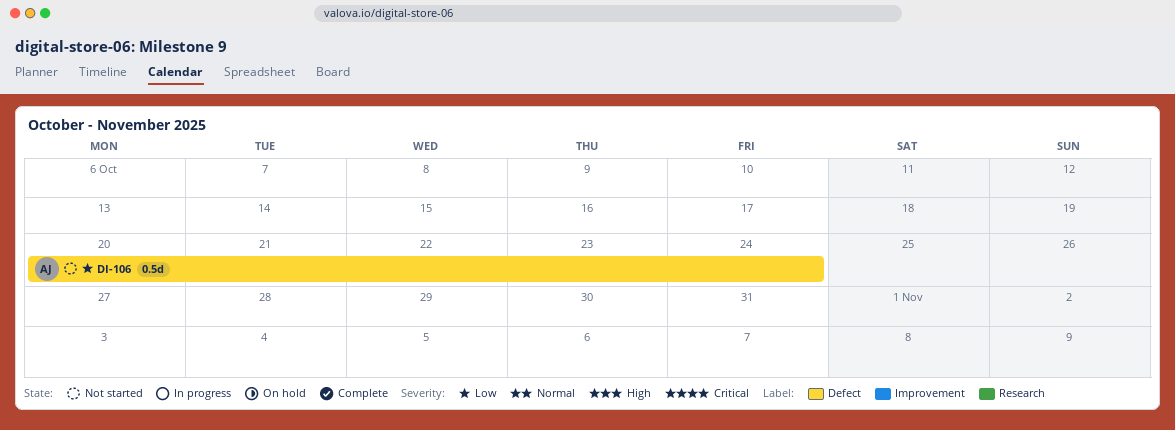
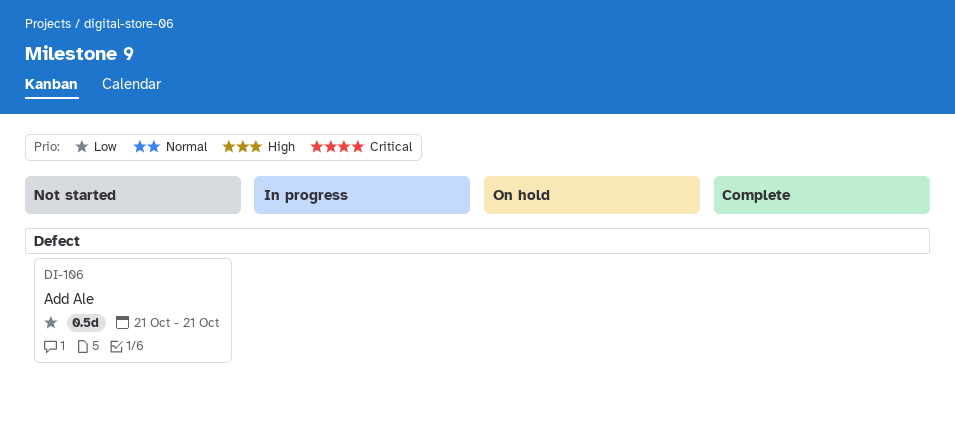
DI-106, start: Oct 20 -> Oct 21
DI-106, due: Oct 24 -> Oct 21

